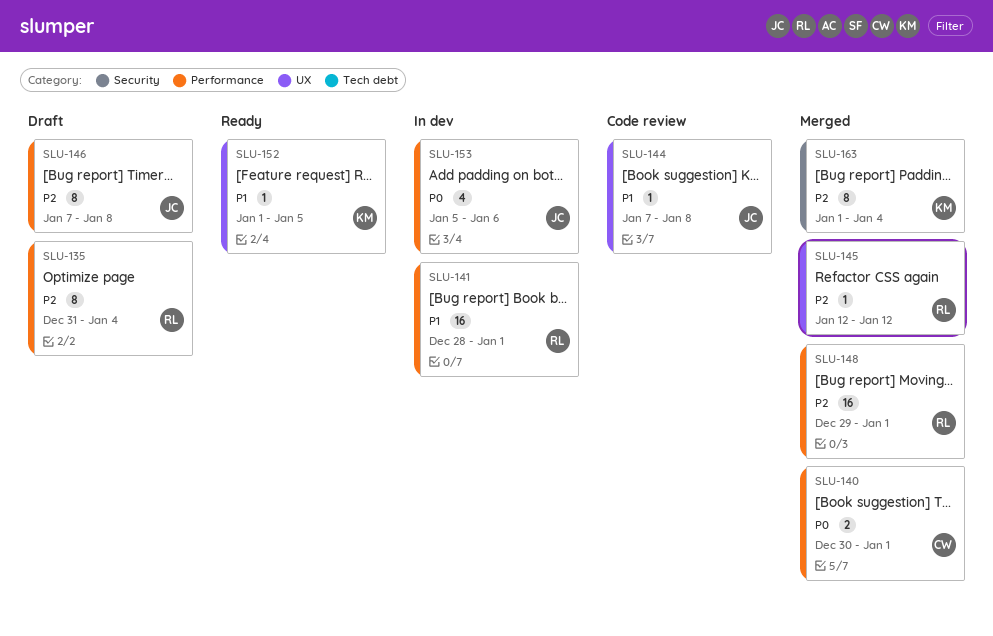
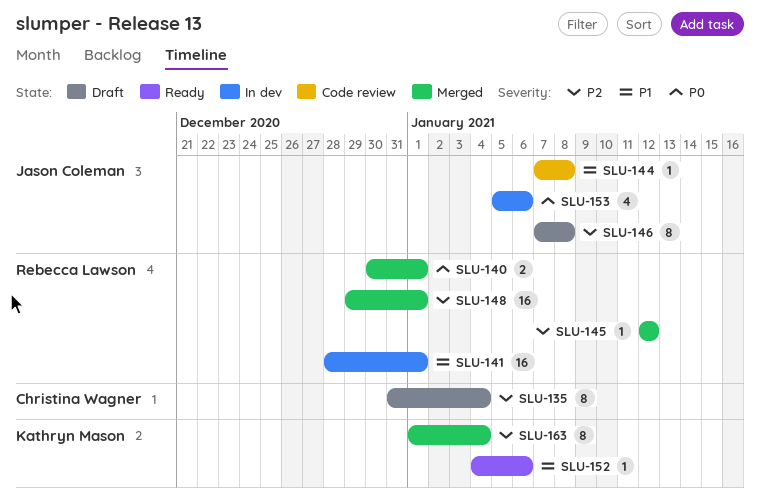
SLU-135, owner: Rebecca Lawson -> Christina Wagner
SLU-140, owner: Christina Wagner -> Rebecca Lawson
SLU-152, start: Jan 1 -> Jan 4
SLU-152, due: Jan 5 -> Jan 6

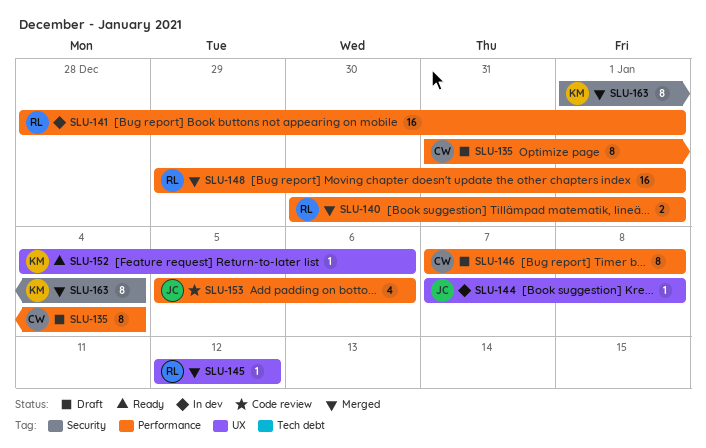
SLU-144, status: Code review -> In dev
SLU-146, owner: Jason Coleman -> Christina Wagner
SLU-153, status: In dev -> Code review

